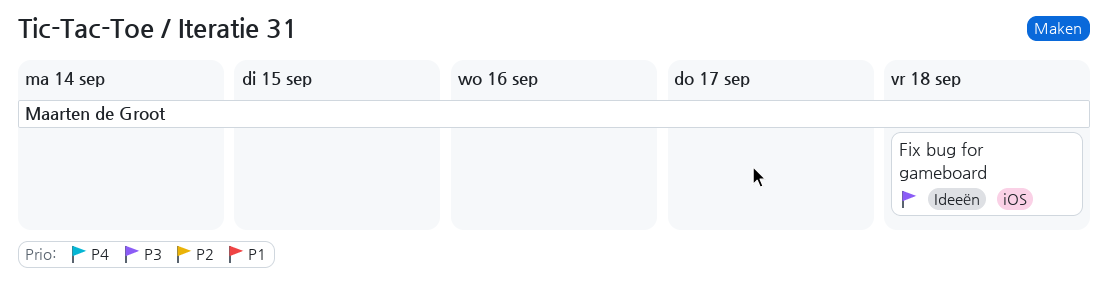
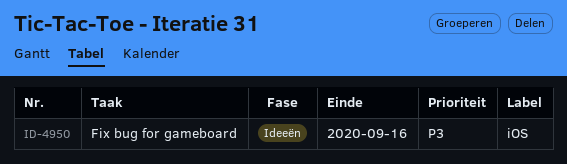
Fix bug for gameboard, due: Sep 18 -> Sep 16

